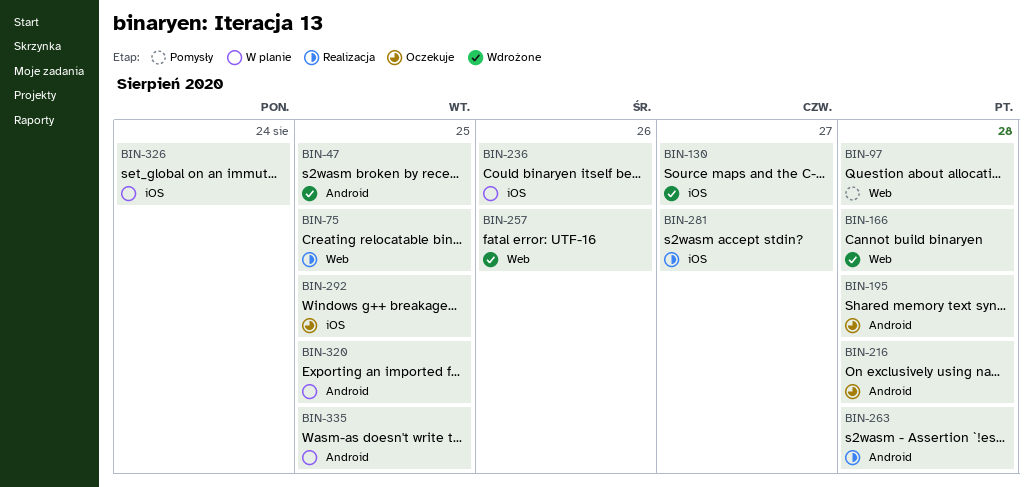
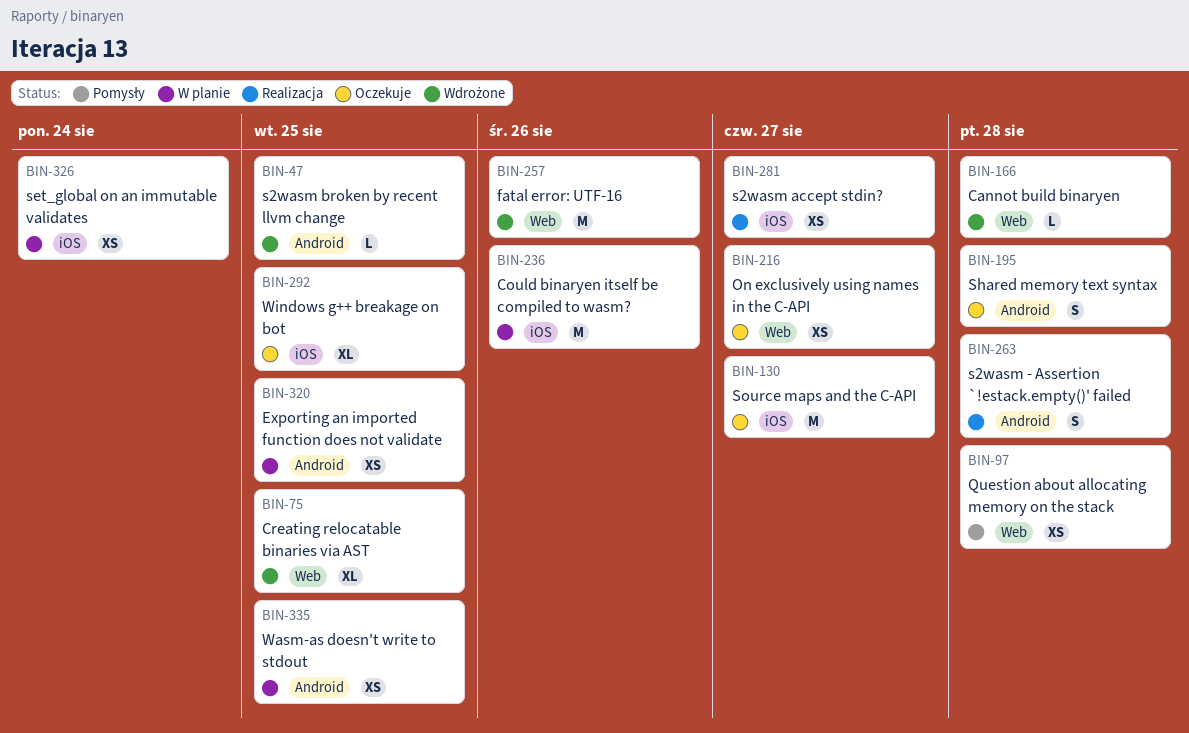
BIN-75, status: Realizacja -> Wdrożone
BIN-130, status: Wdrożone -> Oczekuje
BIN-216, label: Android -> Web
BIN-216, due: Aug 28 -> Aug 27

